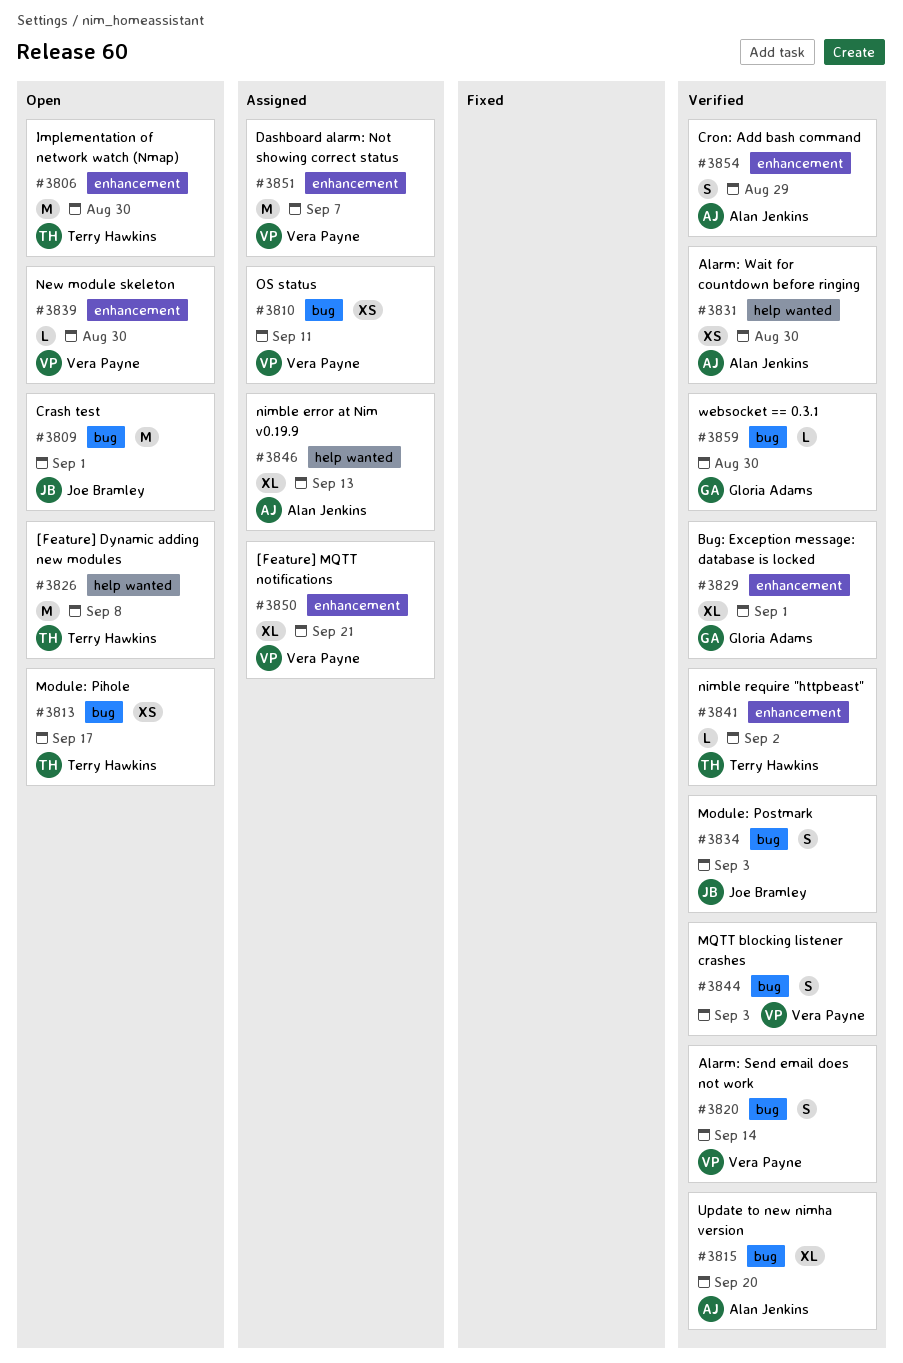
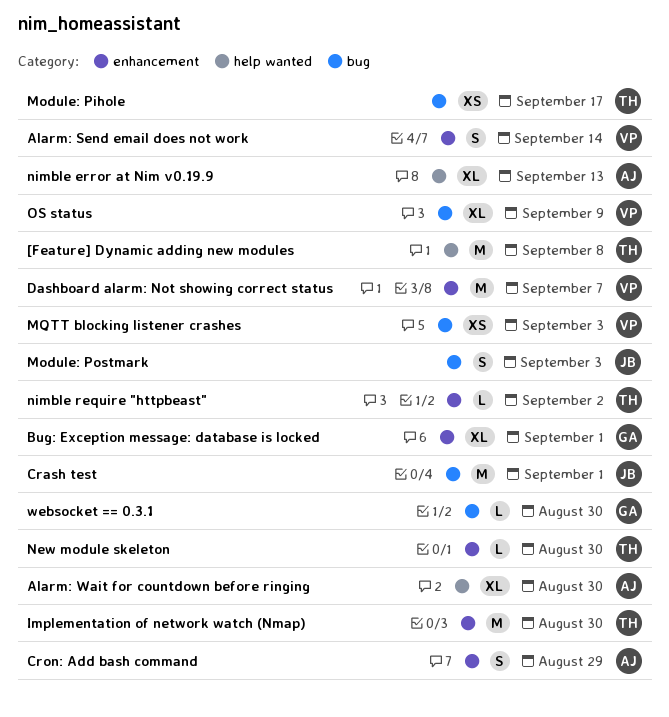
[Feature] MQTT notifications: present -> none
Alarm: Send email does not work, label: bug -> enhancement
Alarm: Wait for countdown before ringing, estimate: XS -> XL
MQTT blocking listener crashes, estimate: S -> XS
New module skeleton, owner: Vera Payne -> Terry Hawkins
OS status, estimate: XS -> XL
OS status, due: Sep 11 -> Sep 9
Update to new nimha version: present -> none

